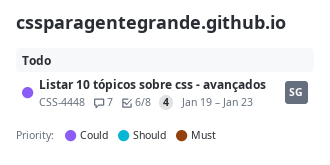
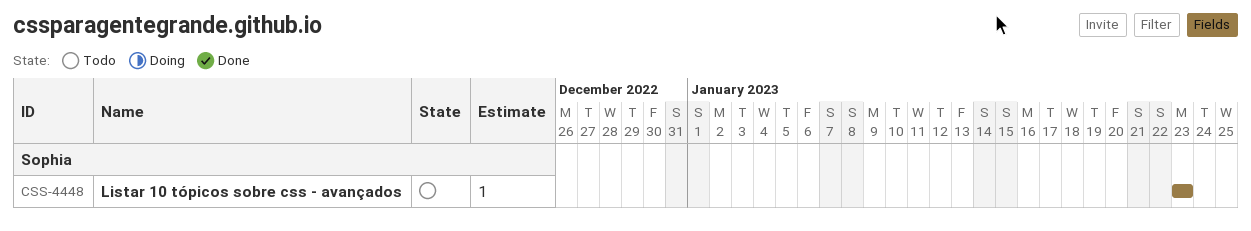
CSS-4448, estimate: 4 -> 1
CSS-4448, start: Jan 19 -> Jan 23

